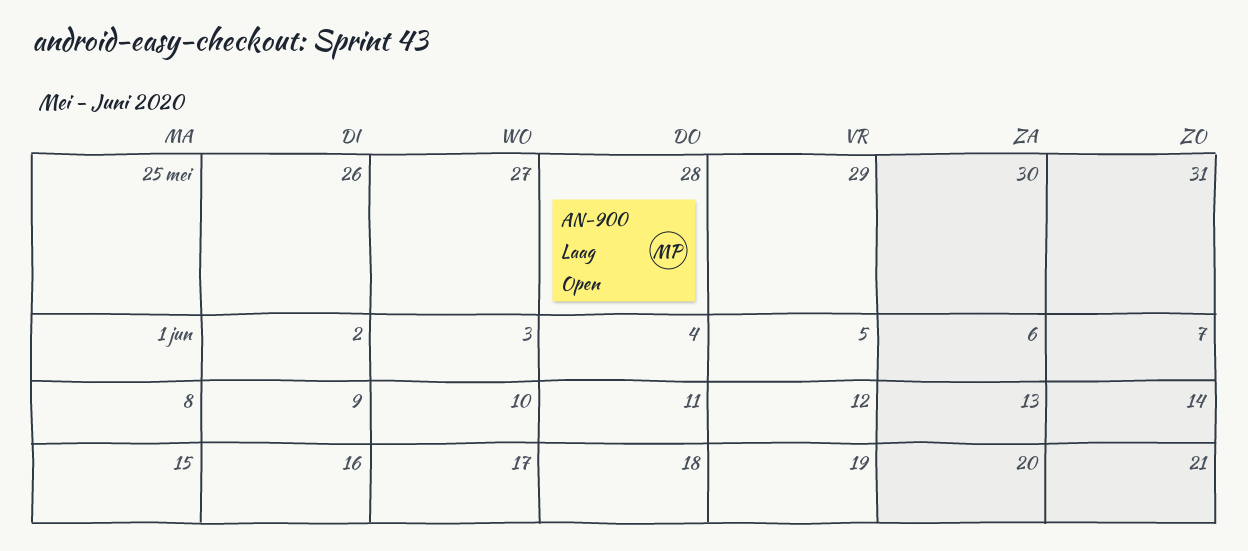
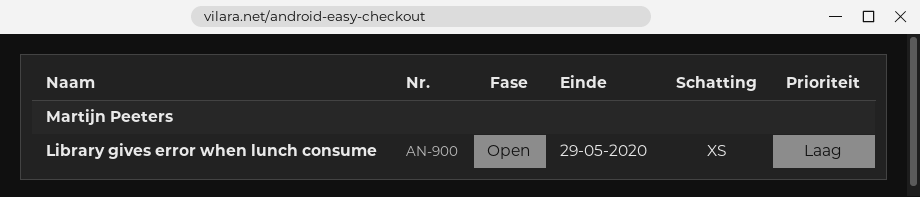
AN-900, due: May 28 -> May 29

